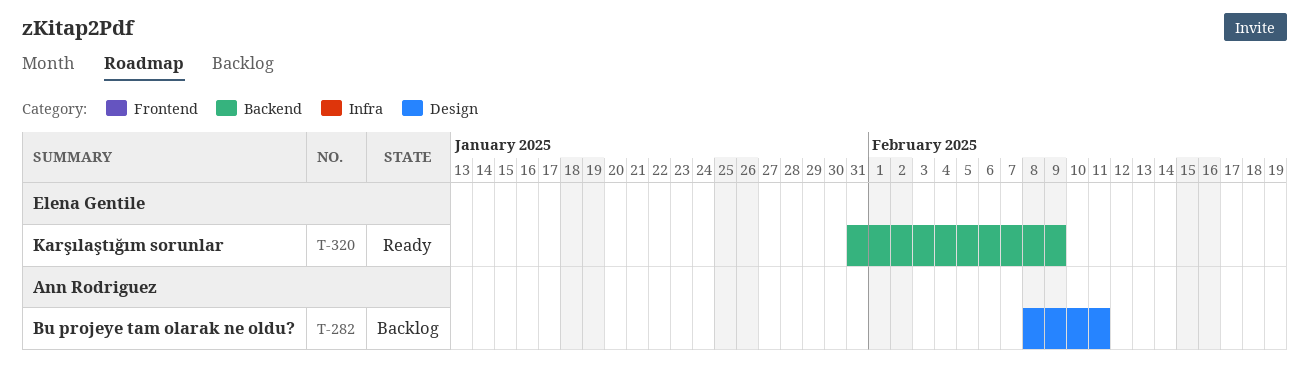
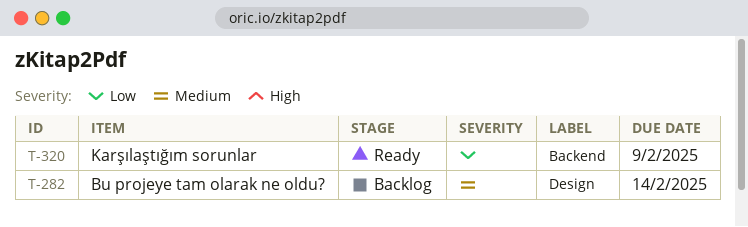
T-282, due: Feb 11 -> Feb 14

